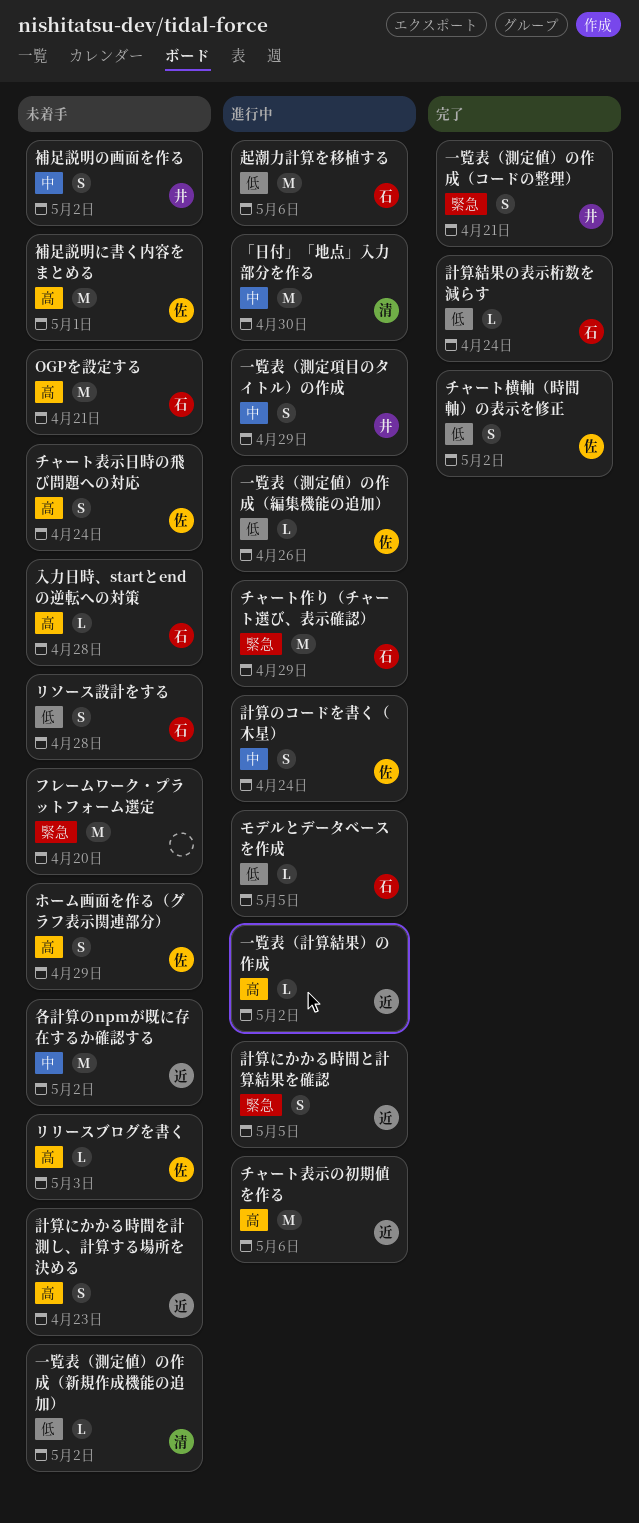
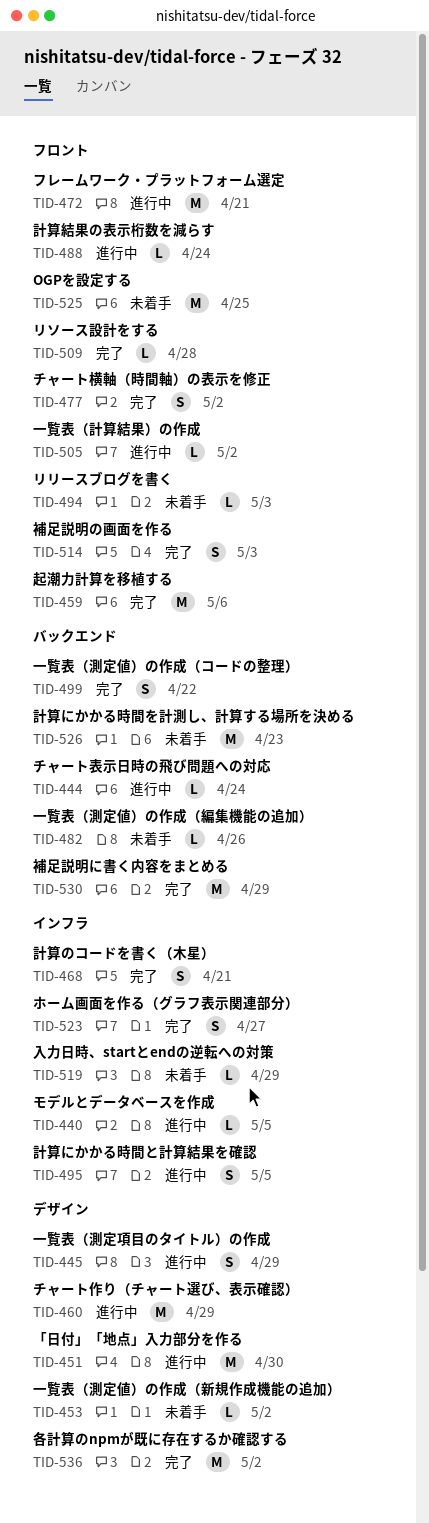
OGPを設定する, due: Apr 21 -> Apr 25
チャート表示の初期値を作る: present -> none
チャート表示日時の飛び問題への対応, status: 未着手 -> 進行中
チャート表示日時の飛び問題への対応, estimate: S -> L
フレームワーク・プラットフォーム選定, status: 未着手 -> 進行中
フレームワーク・プラットフォーム選定, due: Apr 20 -> Apr 21
ホーム画面を作る（グラフ表示関連部分）, status: 未着手 -> 完了
ホーム画面を作る（グラフ表示関連部分）, due: Apr 29 -> Apr 27
リソース設計をする, status: 未着手 -> 完了
リソース設計をする, estimate: S -> L
一覧表（測定値）の作成（コードの整理）, due: Apr 21 -> Apr 22
一覧表（測定値）の作成（編集機能の追加）, status: 進行中 -> 未着手
入力日時、startとendの逆転への対策, due: Apr 28 -> Apr 29
各計算のnpmが既に存在するか確認する, status: 未着手 -> 完了
補足説明に書く内容をまとめる, status: 未着手 -> 完了
補足説明に書く内容をまとめる, due: May 1 -> Apr 29
補足説明の画面を作る, status: 未着手 -> 完了
補足説明の画面を作る, due: May 2 -> May 3
計算にかかる時間を計測し、計算する場所を決める, estimate: S -> M
計算のコードを書く（木星）, status: 進行中 -> 完了
計算のコードを書く（木星）, due: Apr 24 -> Apr 21
計算結果の表示桁数を減らす, status: 完了 -> 進行中
起潮力計算を移植する, status: 進行中 -> 完了

